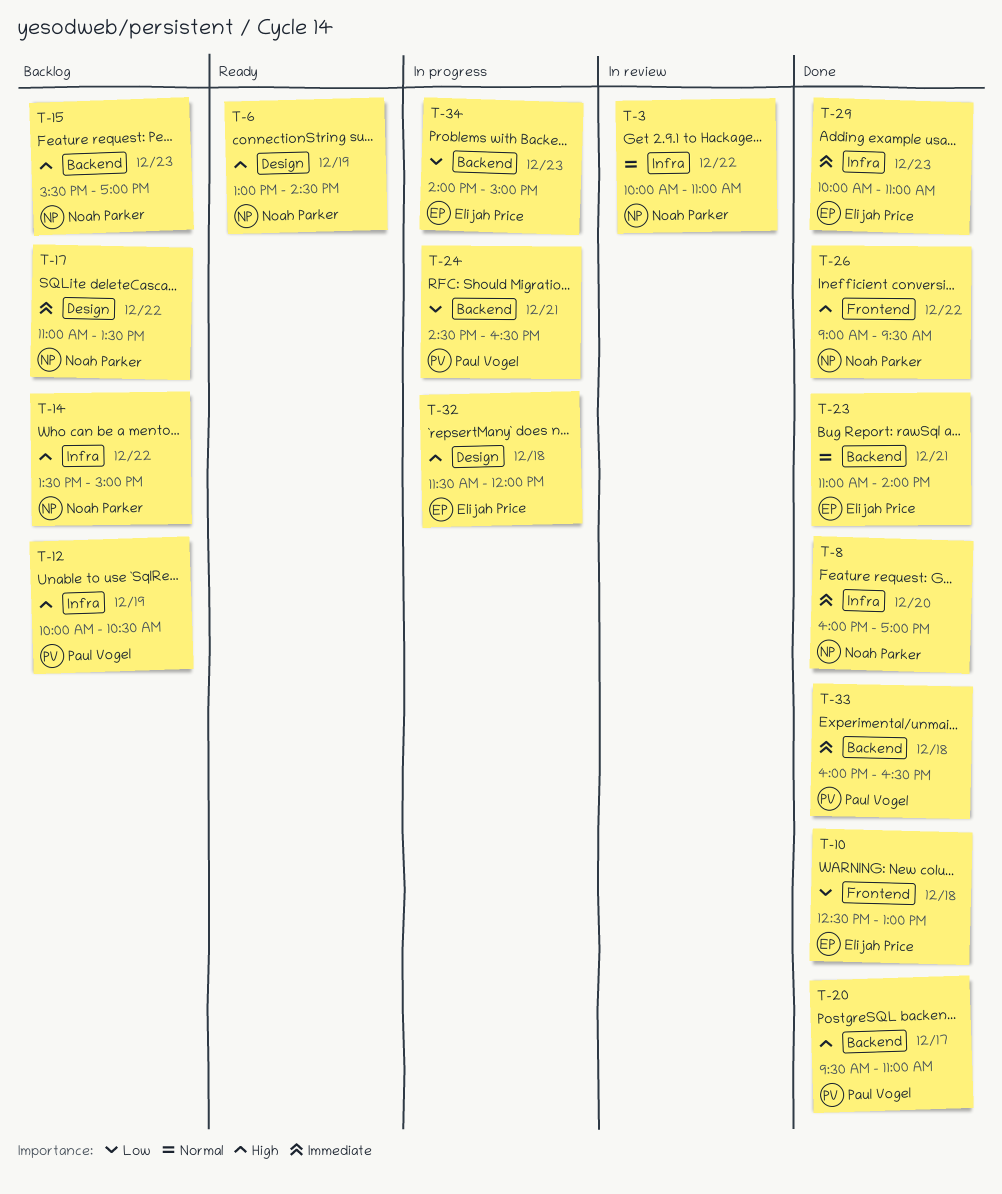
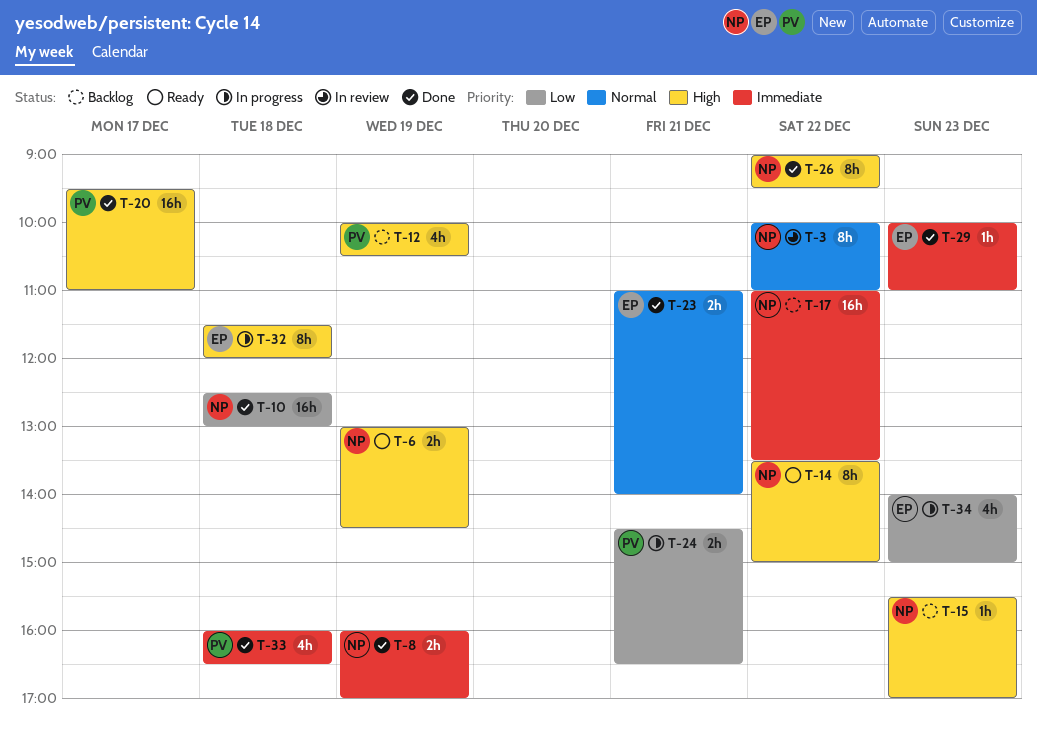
T-8, day: Dec 20 -> Dec 19
T-10, owner: Elijah Price -> Noah Parker
T-14, status: Backlog -> Ready

